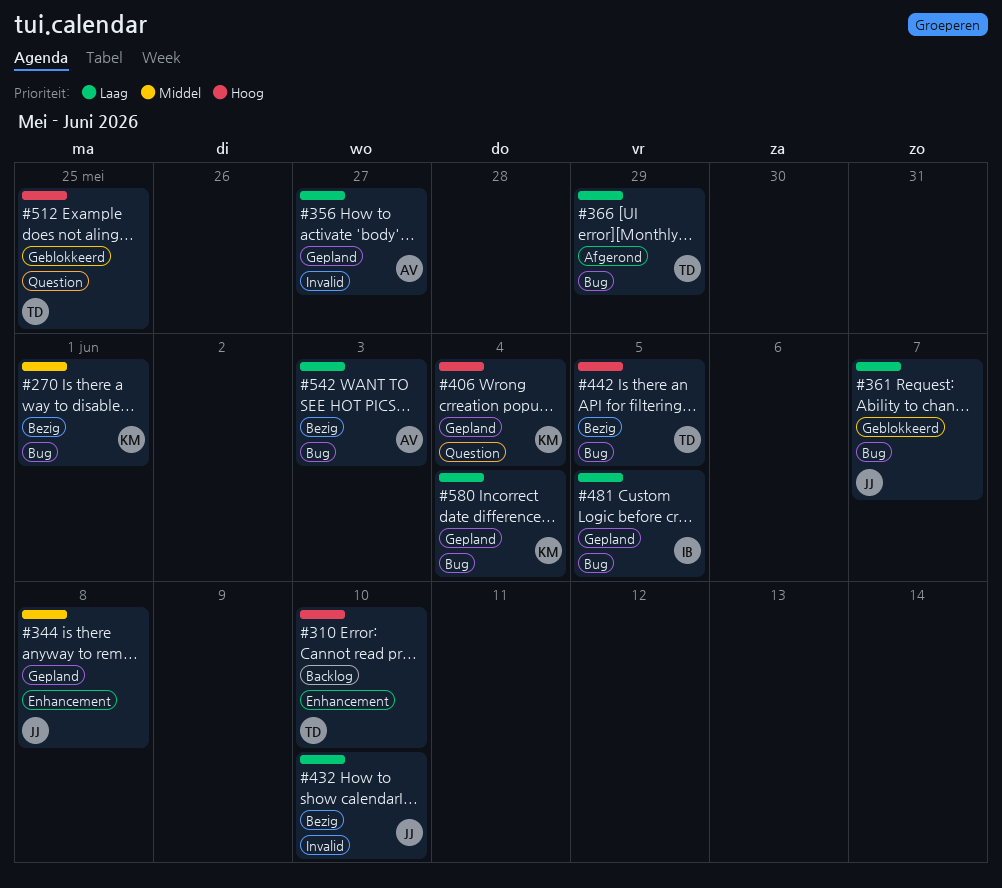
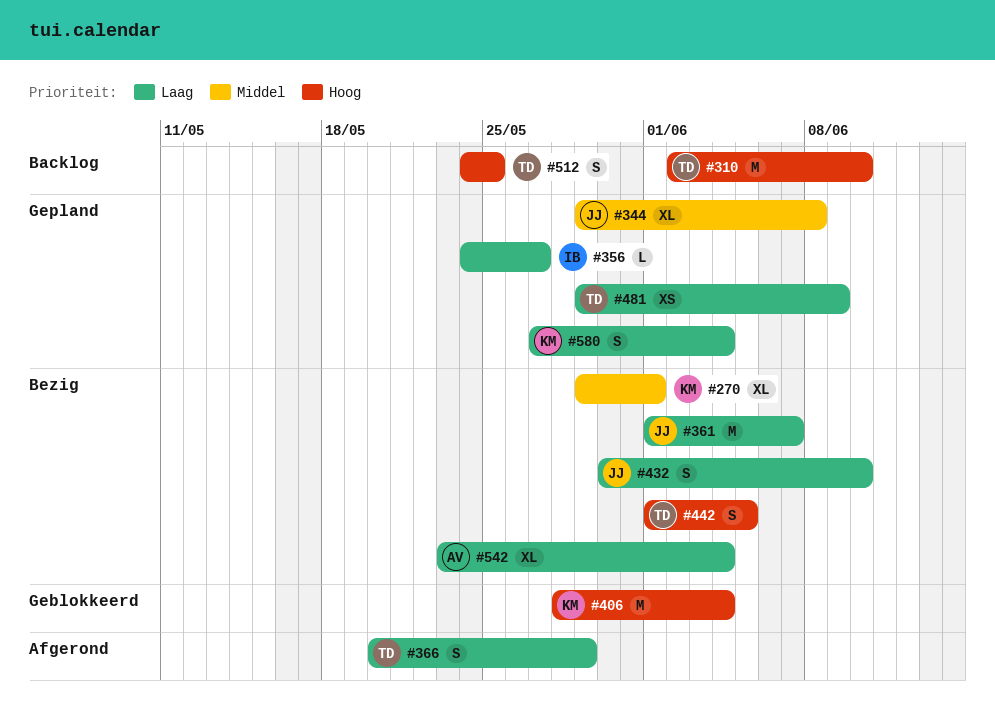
#356, owner: AV -> IB
#361, status: Geblokkeerd -> Bezig
#406, status: Gepland -> Geblokkeerd
#481, owner: IB -> TD
#481, due: Jun 5 -> Jun 9
#512, status: Geblokkeerd -> Backlog
#542, due: Jun 3 -> Jun 4

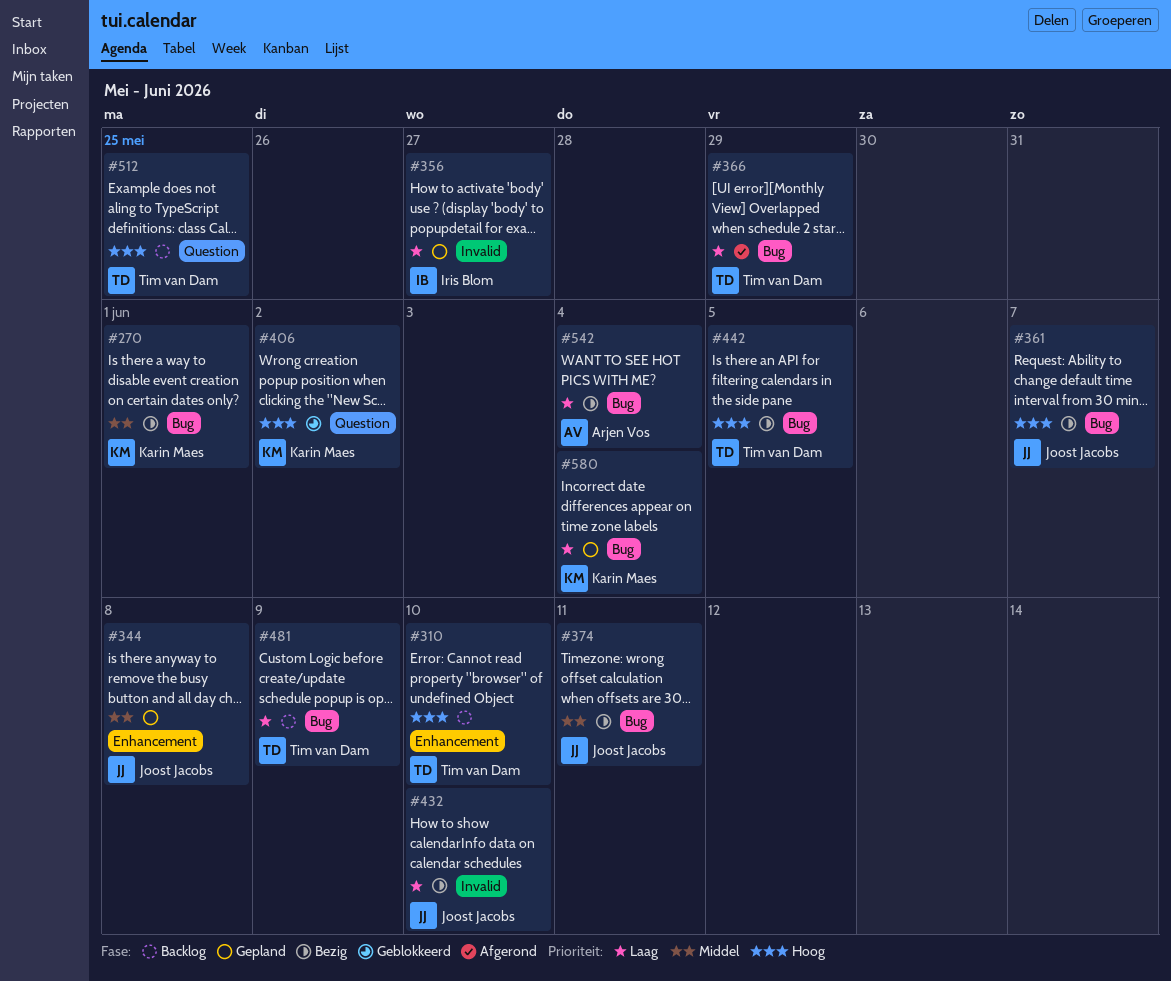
#361, priority: Laag -> Hoog
#374: none -> present
#406, due: Jun 4 -> Jun 2
#481, status: Gepland -> Backlog

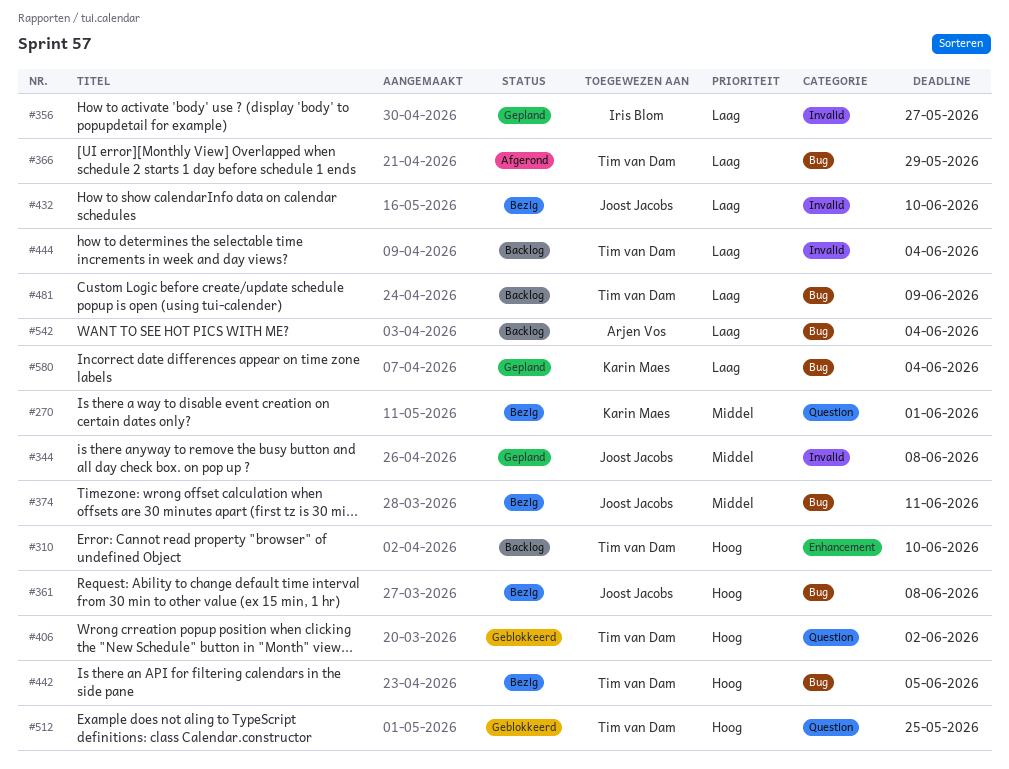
#270, label: Bug -> Question
#344, label: Enhancement -> Invalid
#361, due: Jun 7 -> Jun 8
#406, owner: Karin Maes -> Tim van Dam
#444: none -> present
#512, status: Backlog -> Geblokkeerd
#542, status: Bezig -> Backlog

